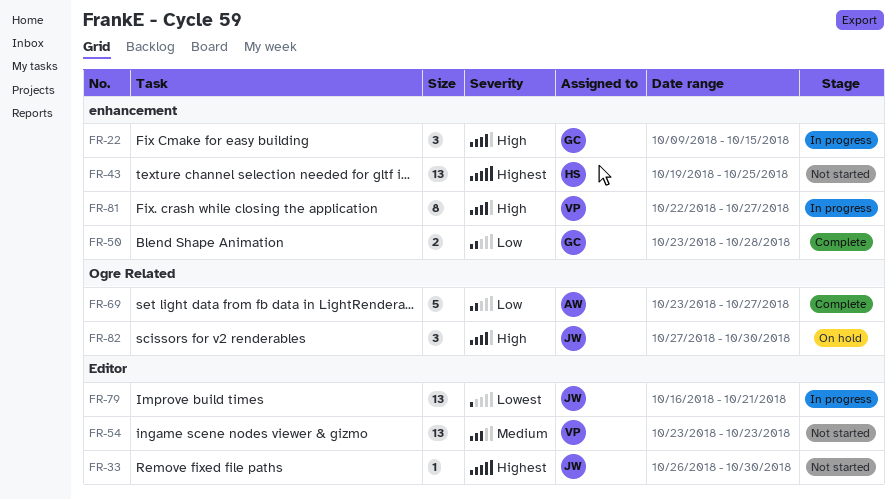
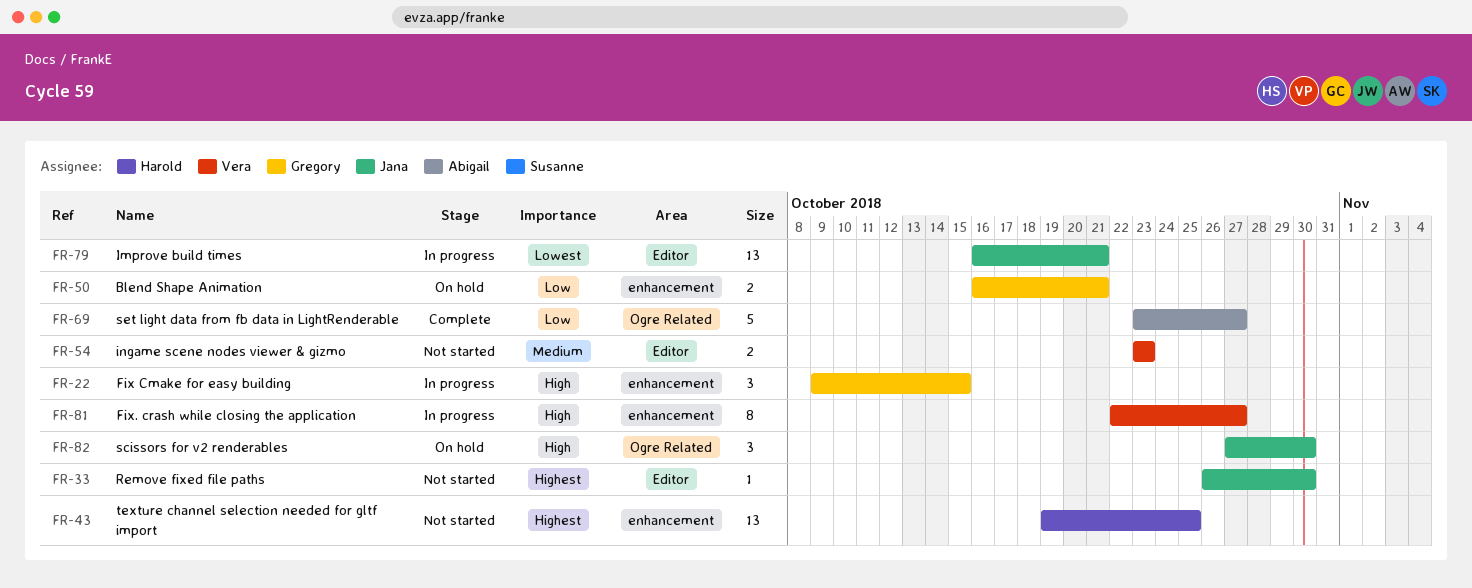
FR-50, status: Complete -> On hold
FR-50, start: Oct 23 -> Oct 16
FR-50, due: Oct 28 -> Oct 21
FR-54, estimate: 13 -> 2

